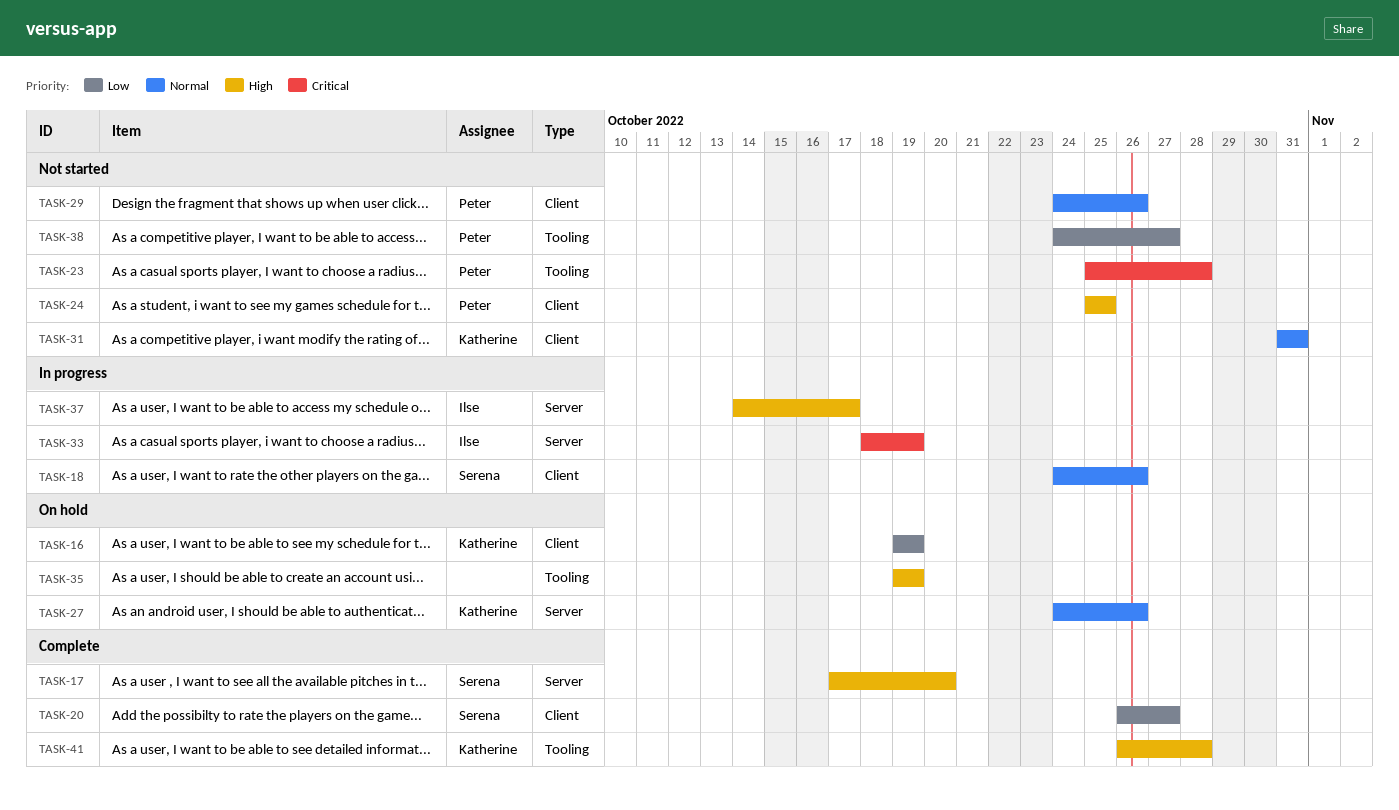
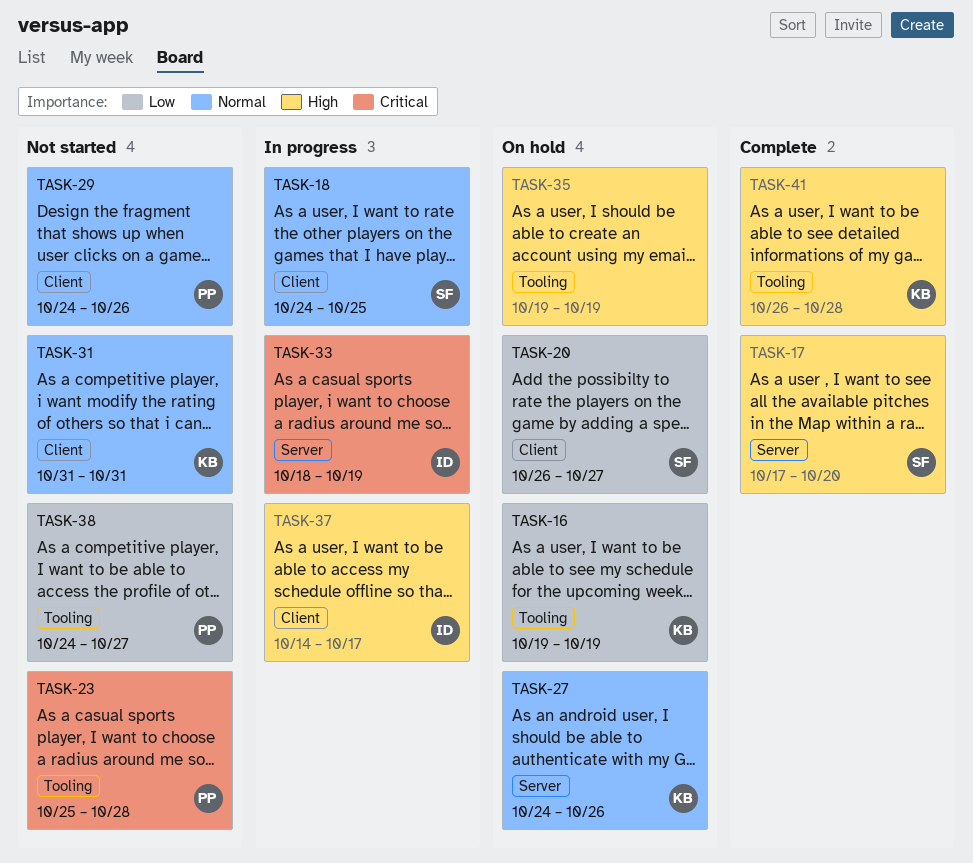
TASK-16, label: Client -> Tooling
TASK-18, due: Oct 26 -> Oct 25
TASK-20, status: Complete -> On hold
TASK-24: present -> none
TASK-37, label: Server -> Client

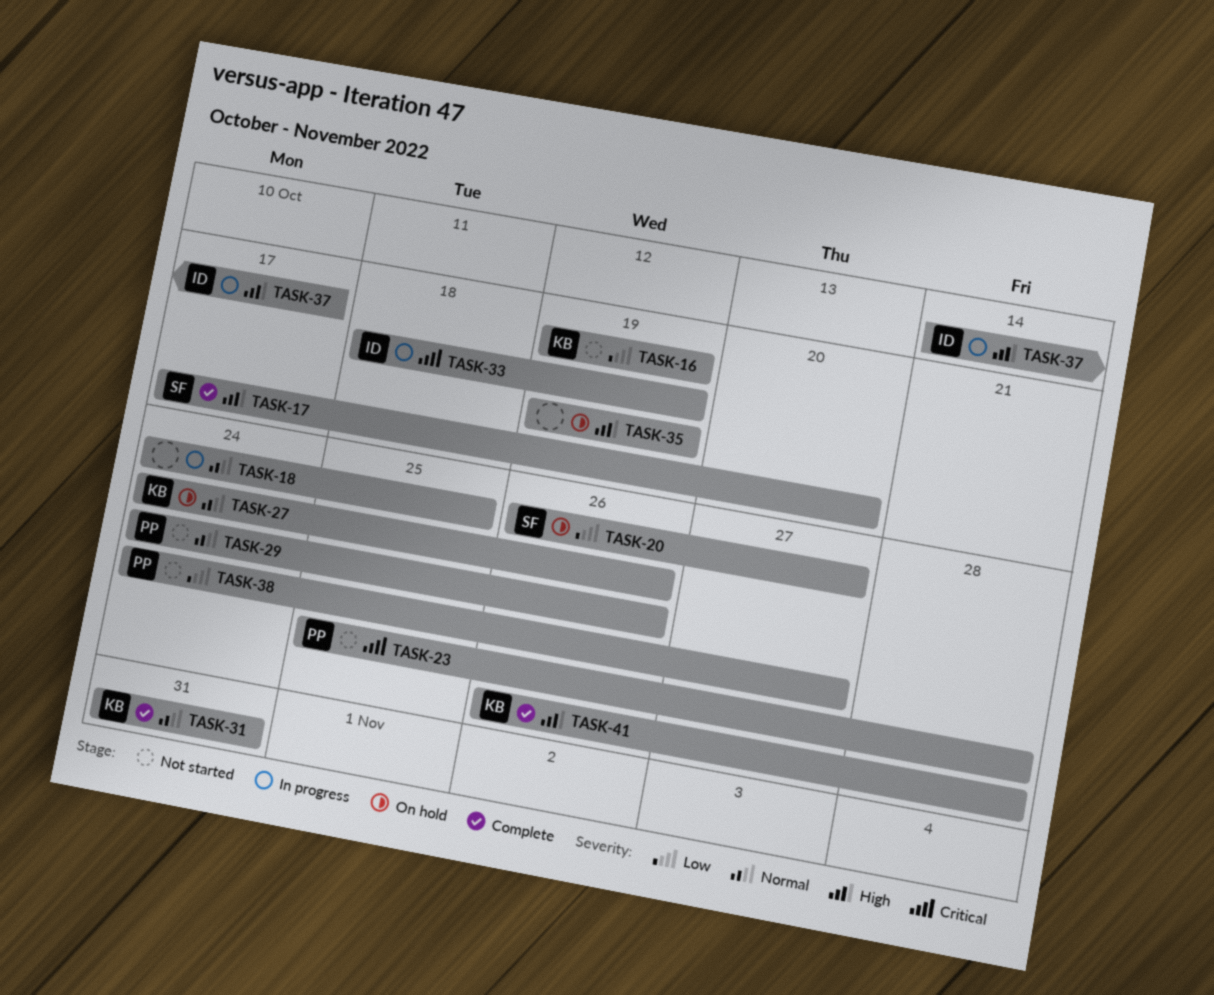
TASK-16, status: On hold -> Not started
TASK-18, owner: SF -> none
TASK-31, status: Not started -> Complete

